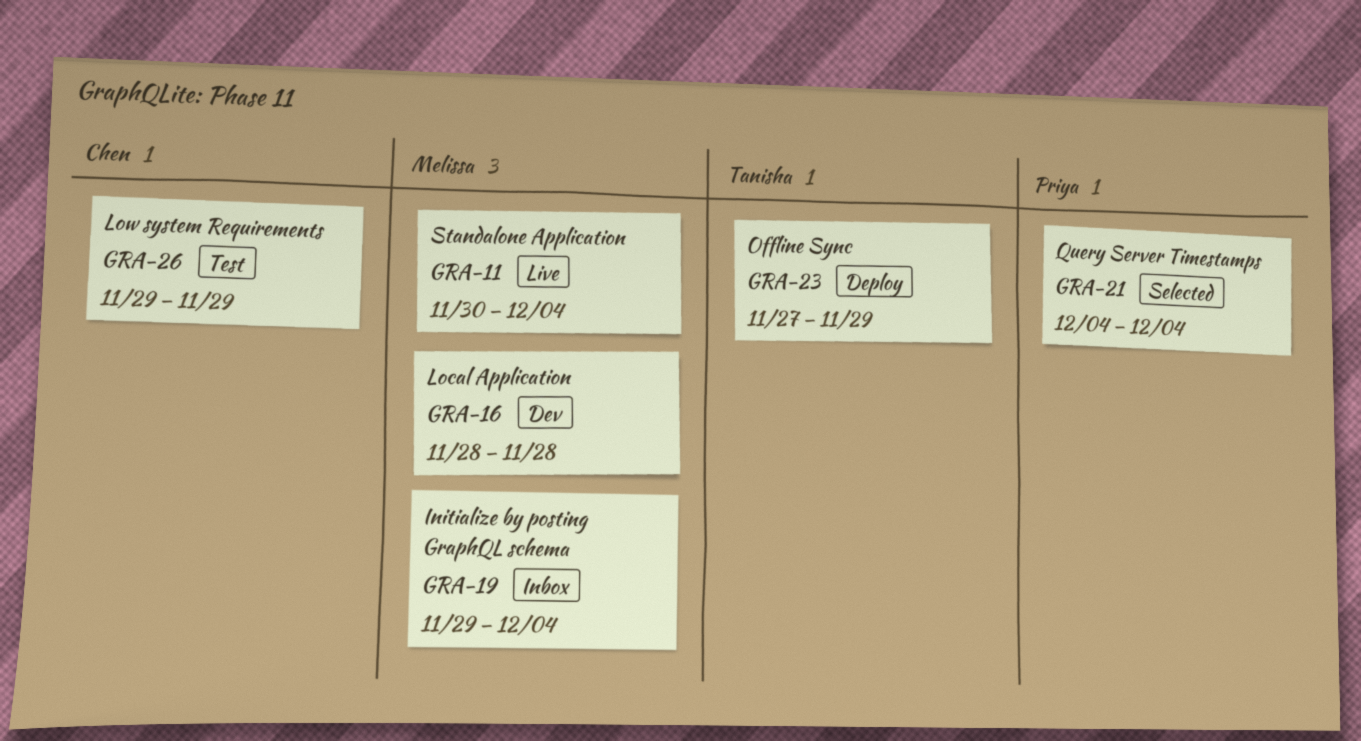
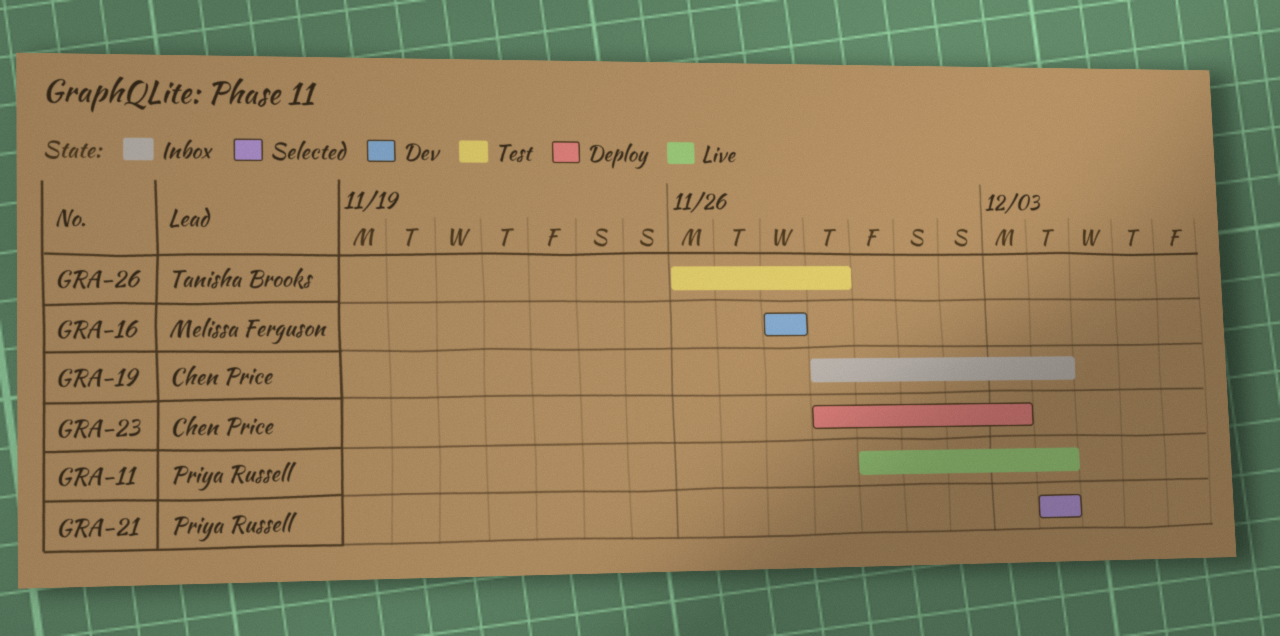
GRA-11, owner: Melissa Ferguson -> Priya Russell
GRA-19, owner: Melissa Ferguson -> Chen Price
GRA-23, owner: Tanisha Brooks -> Chen Price
GRA-23, start: Nov 27 -> Nov 29
GRA-23, due: Nov 29 -> Dec 3
GRA-26, owner: Chen Price -> Tanisha Brooks
GRA-26, start: Nov 29 -> Nov 26

